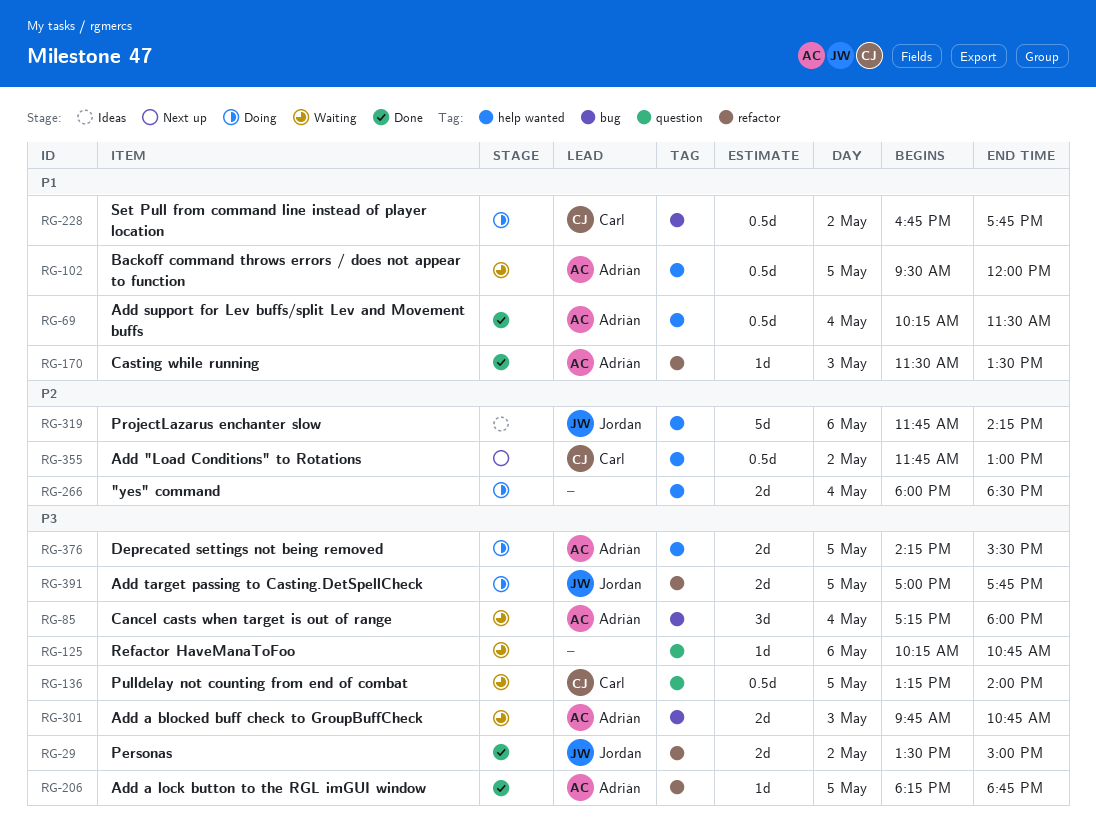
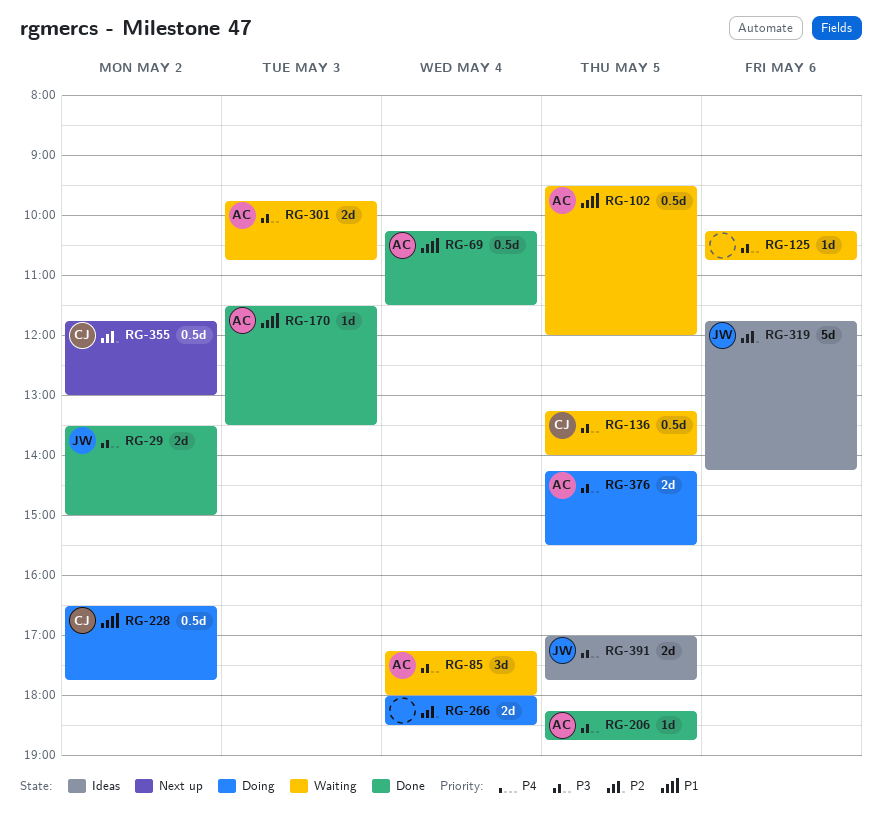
RG-228, begins: 16:45 -> 16:30
RG-391, status: Doing -> Ideas

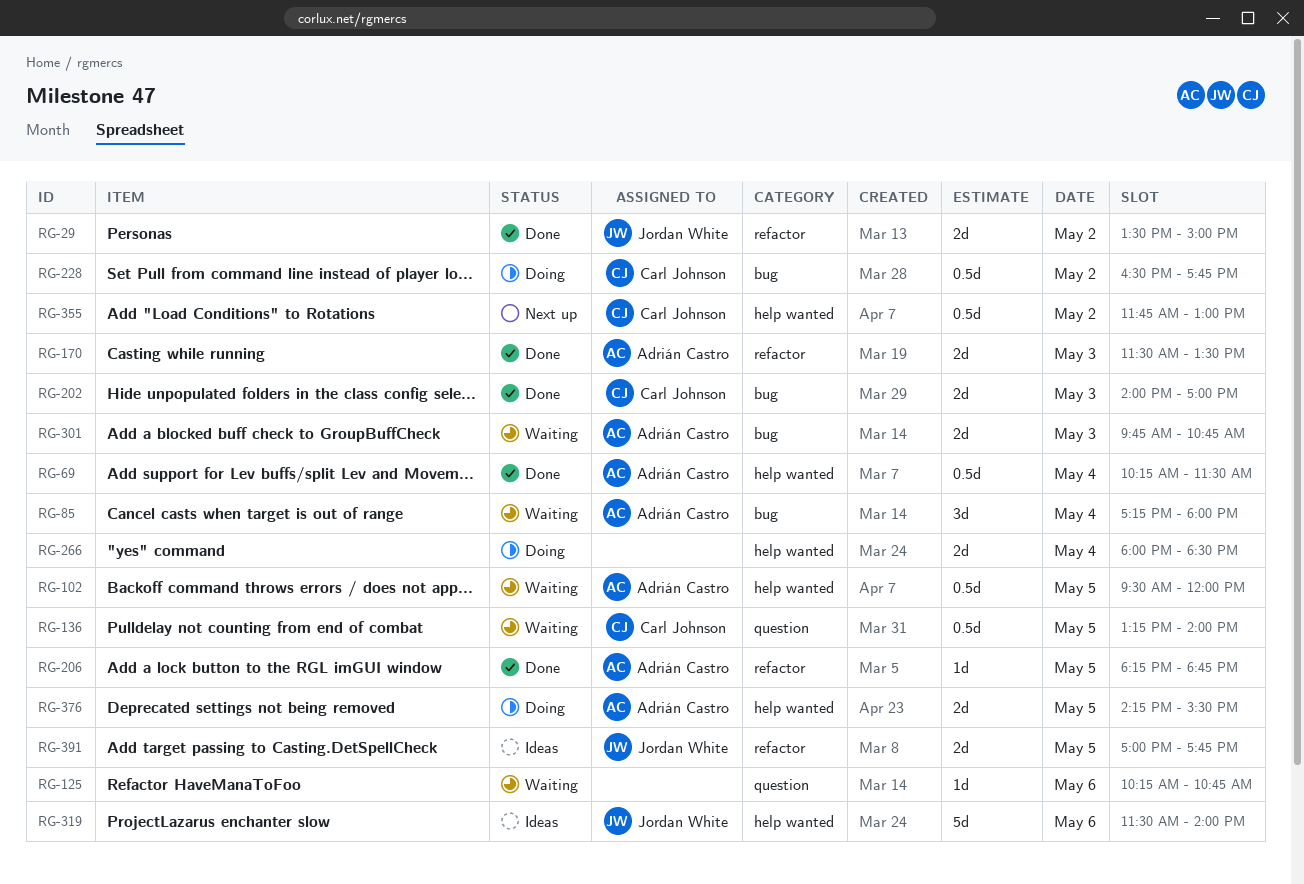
RG-170, estimate: 1d -> 2d
RG-202: none -> present
RG-319, begins: 11:45 -> 11:30
RG-319, ends: 14:15 -> 14:00

